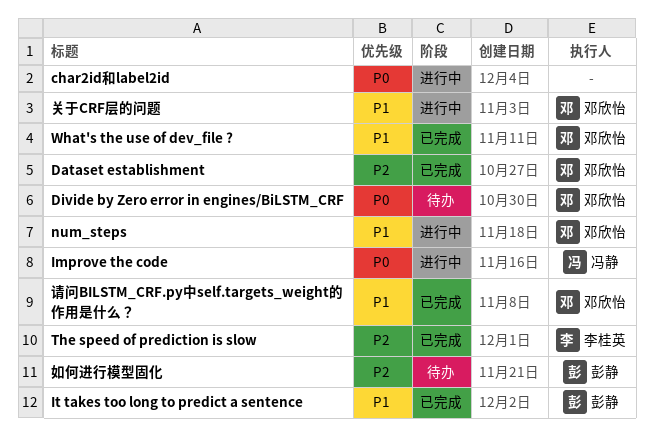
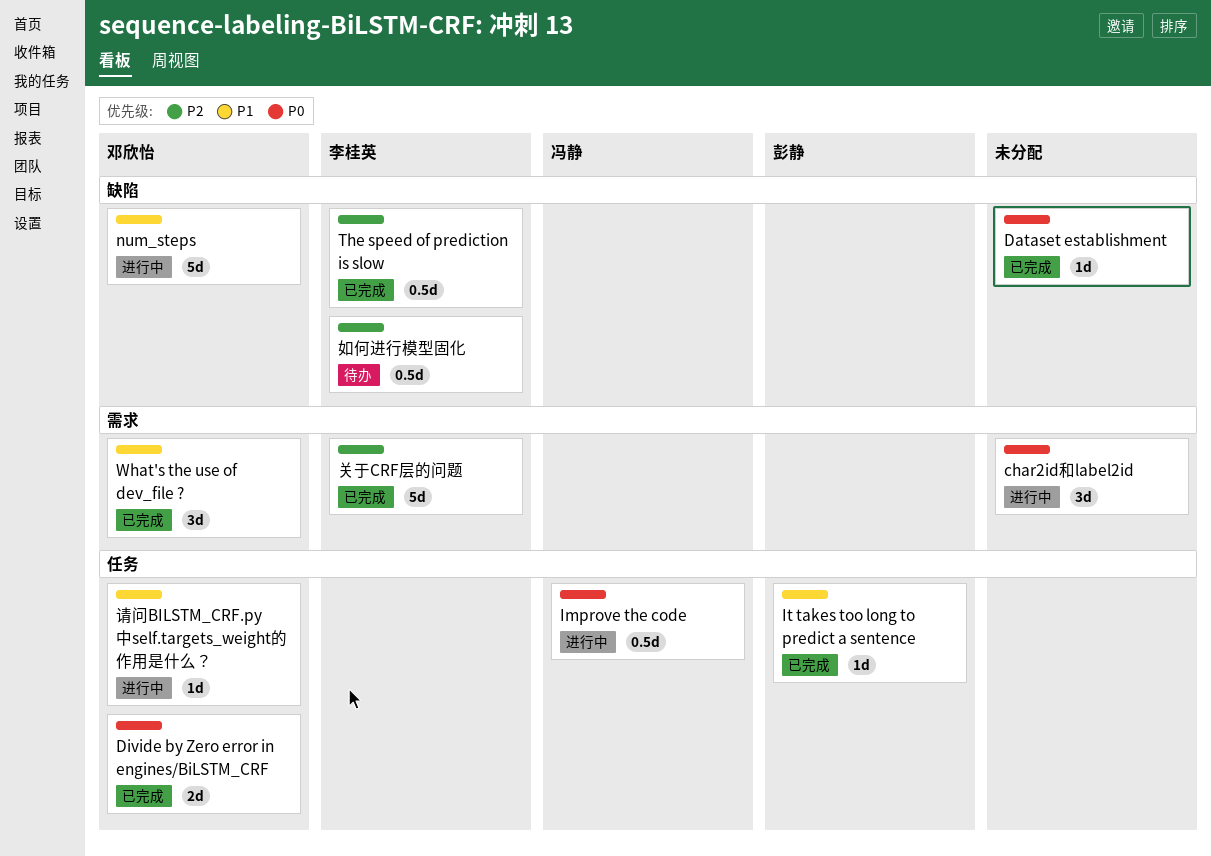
Dataset establishment, owner: 邓欣怡 -> none
Dataset establishment, priority: P2 -> P0
Divide by Zero error in engines/BiLSTM_CRF, status: 待办 -> 已完成
关于CRF层的问题, status: 进行中 -> 已完成
关于CRF层的问题, owner: 邓欣怡 -> 李桂英
关于CRF层的问题, priority: P1 -> P2
如何进行模型固化, owner: 彭静 -> 李桂英
请问BILSTM_CRF.py中self.targets_weight的作用是什么？, status: 已完成 -> 进行中

